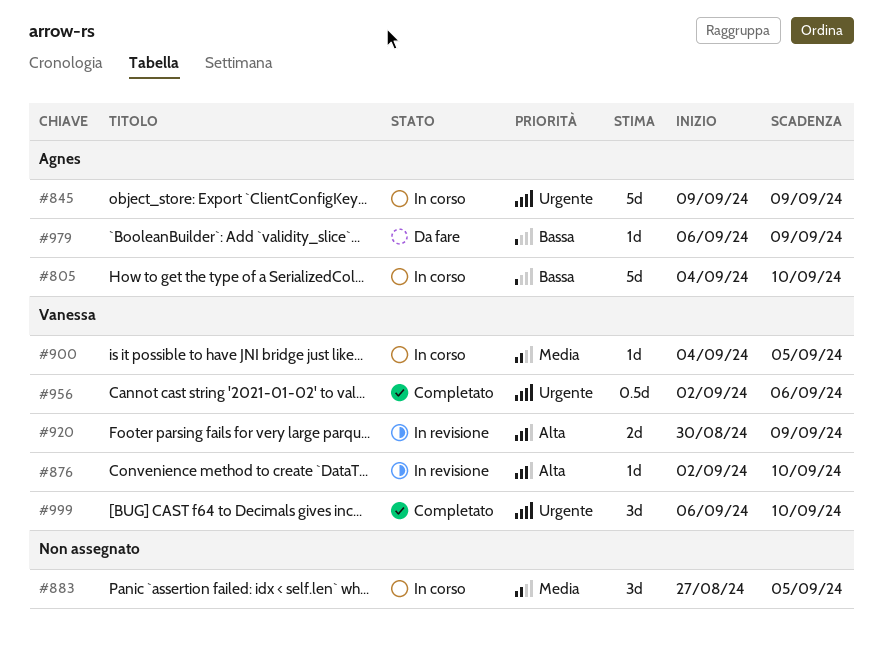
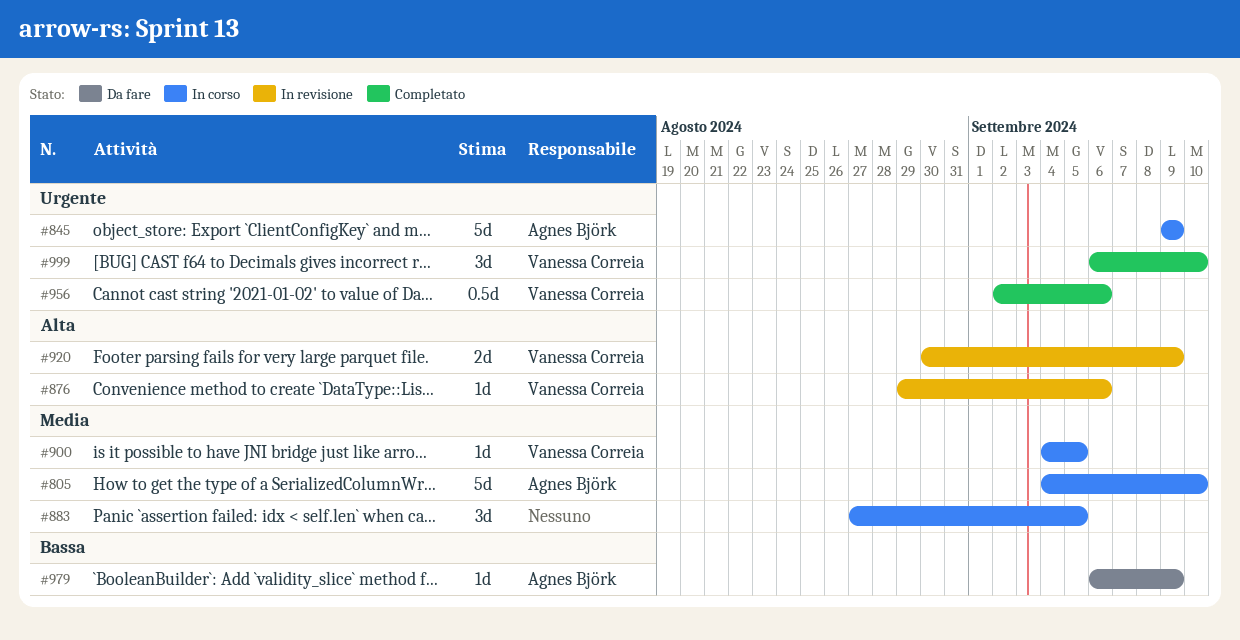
#805, priority: Bassa -> Media
#876, start: Sep 2 -> Aug 29
#876, due: Sep 10 -> Sep 6

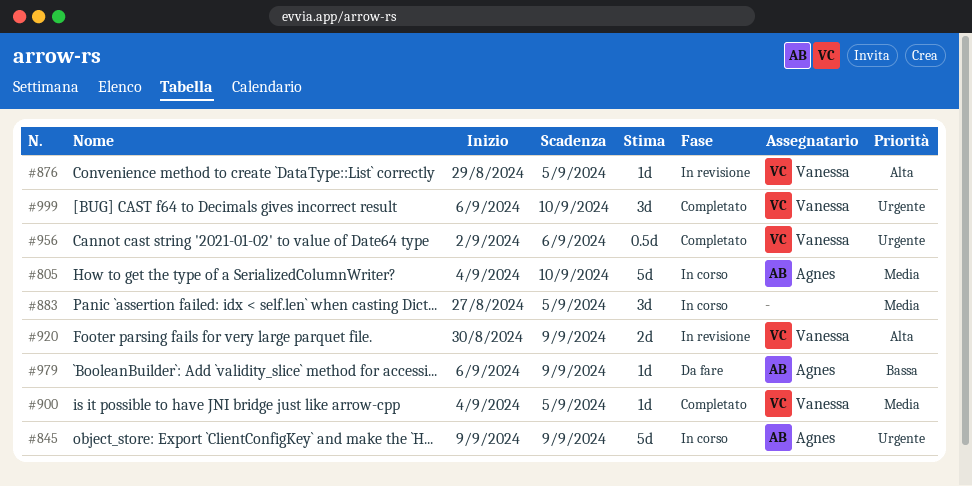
#876, due: Sep 6 -> Sep 5
#900, status: In corso -> Completato

